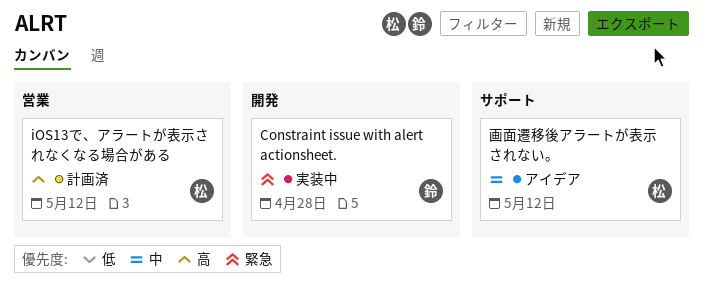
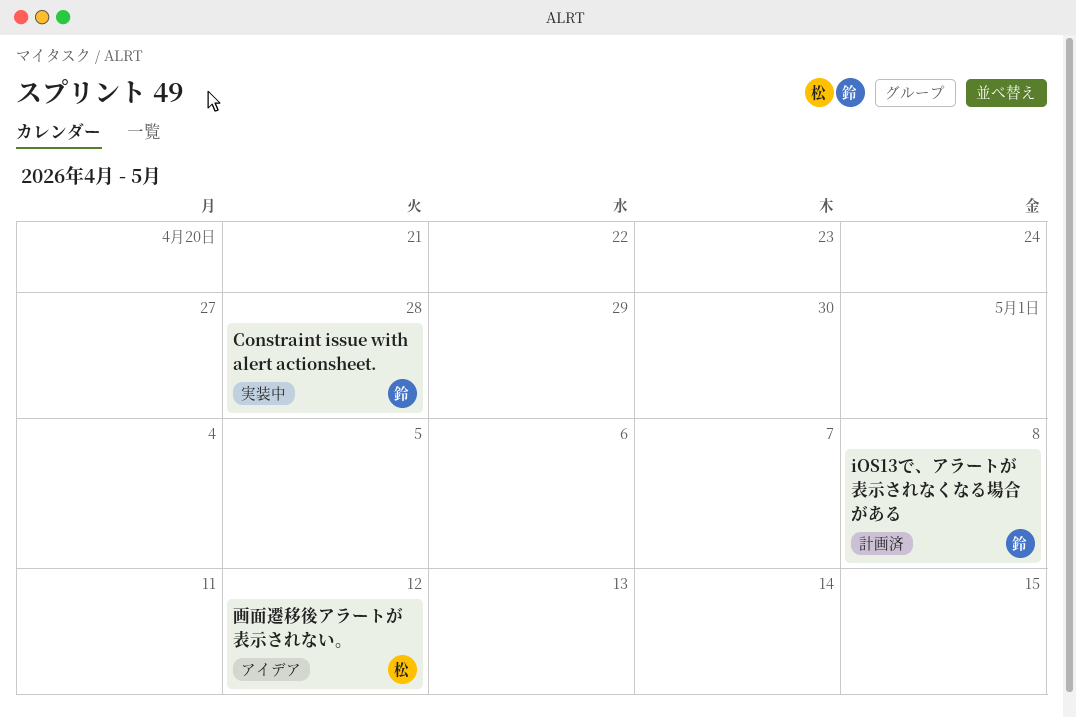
iOS13で、アラートが表示されなくなる場合がある, owner: 松 -> 鈴
iOS13で、アラートが表示されなくなる場合がある, due: May 12 -> May 8

